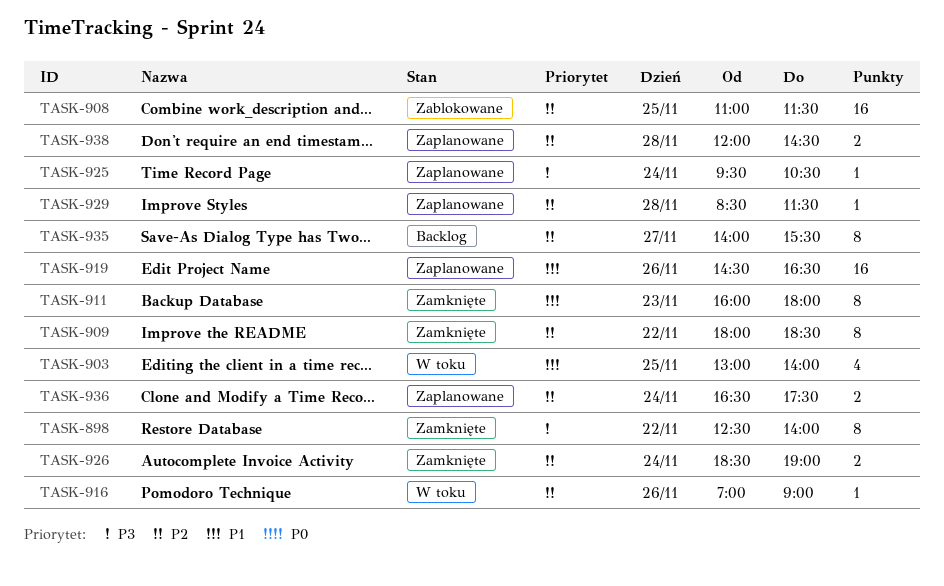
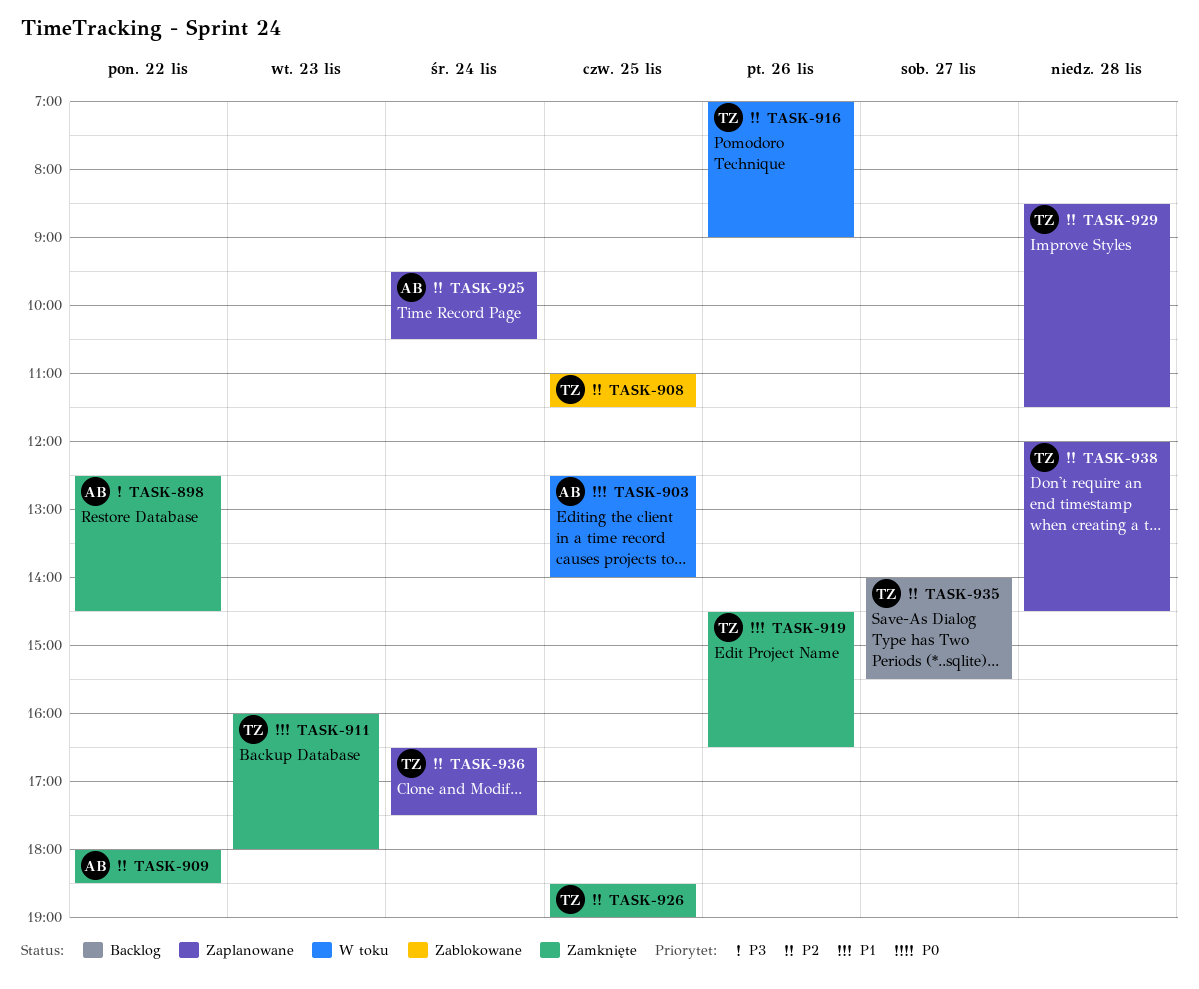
TASK-898, ends: 14:00 -> 14:30
TASK-903, begins: 13:00 -> 12:30
TASK-919, status: Zaplanowane -> Zamknięte
TASK-925, priority: P3 -> P2
TASK-926, day: Nov 24 -> Nov 25

